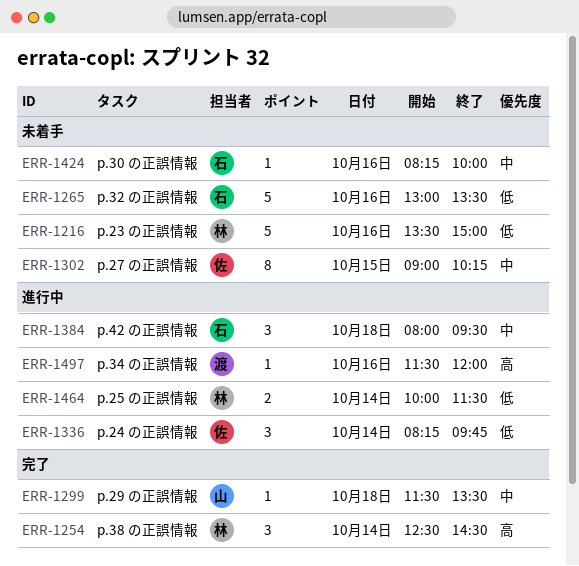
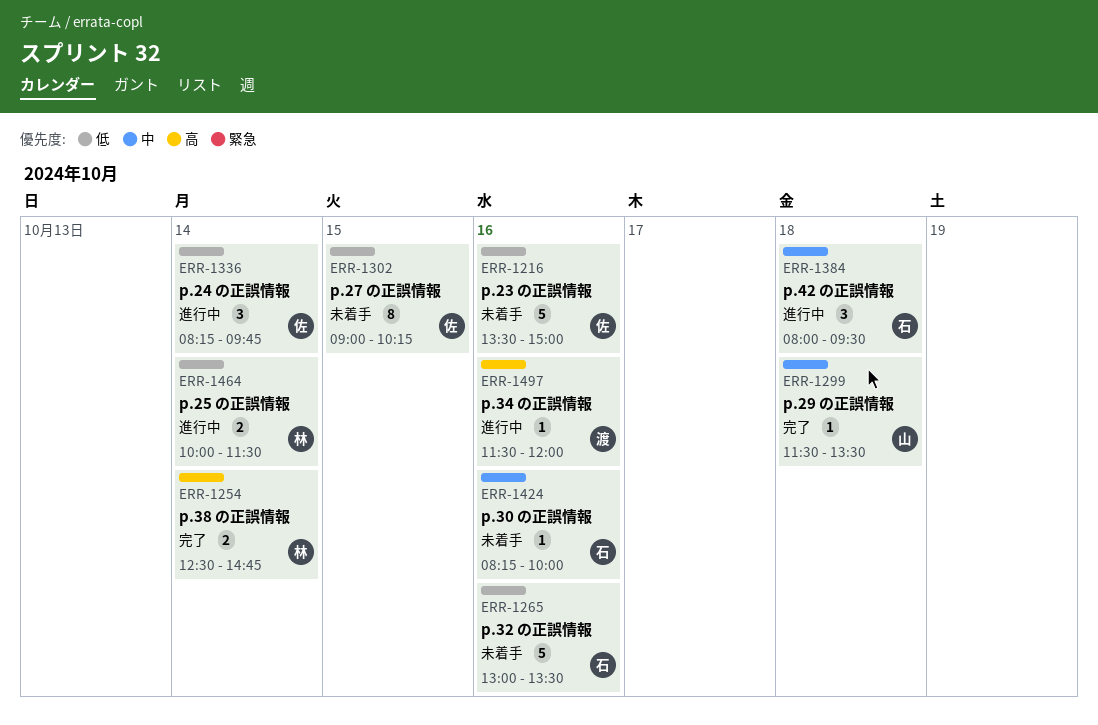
ERR-1216, owner: 林 -> 佐
ERR-1254, estimate: 3 -> 2
ERR-1254, ends: 14:30 -> 14:45
ERR-1302, priority: 中 -> 低

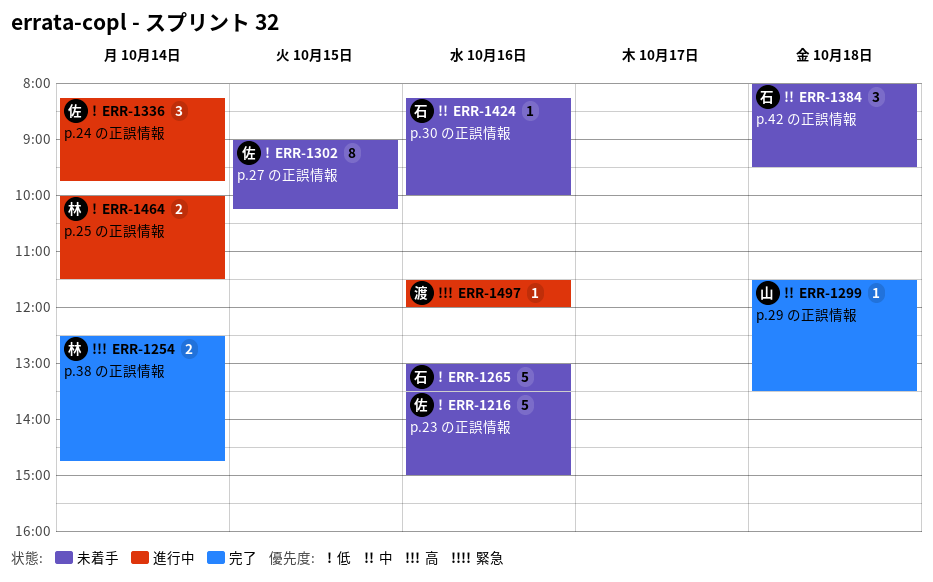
ERR-1384, status: 進行中 -> 未着手

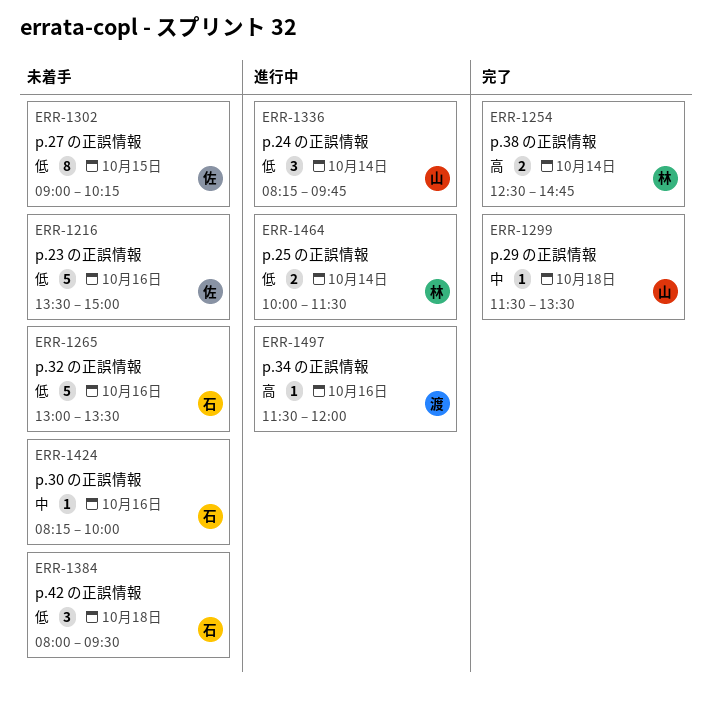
ERR-1336, owner: 佐 -> 山
ERR-1384, priority: 中 -> 低

